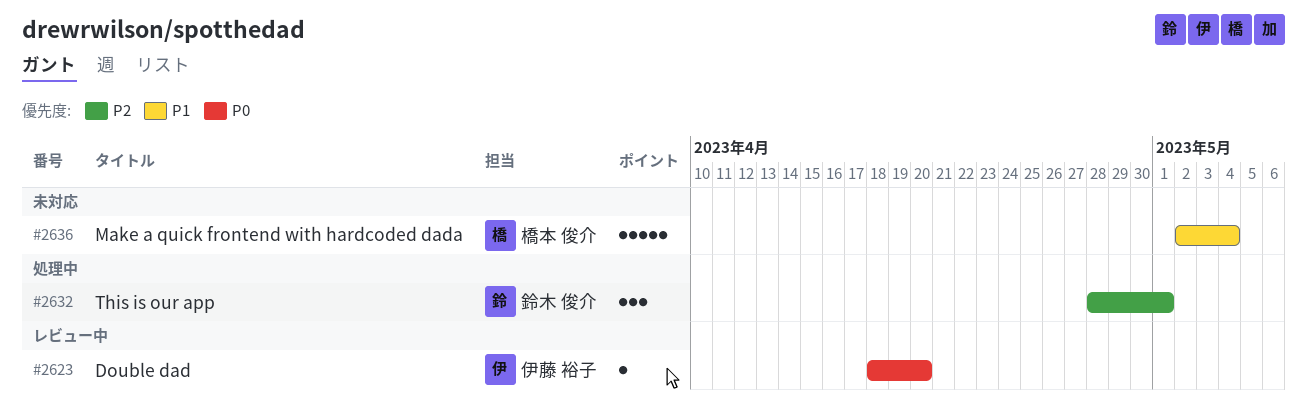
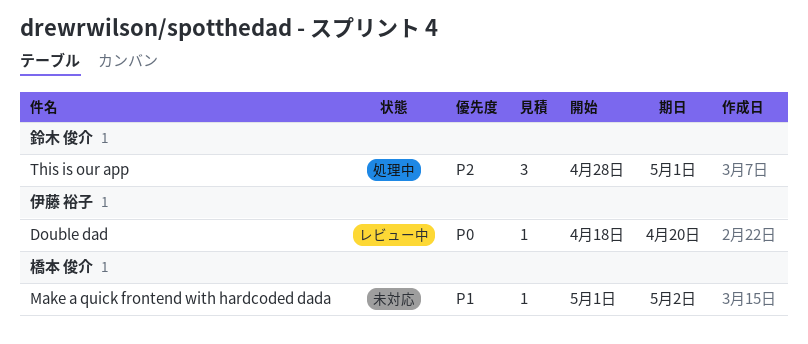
Make a quick frontend with hardcoded dada, estimate: 5 -> 1
Make a quick frontend with hardcoded dada, start: May 2 -> May 1
Make a quick frontend with hardcoded dada, due: May 4 -> May 2

